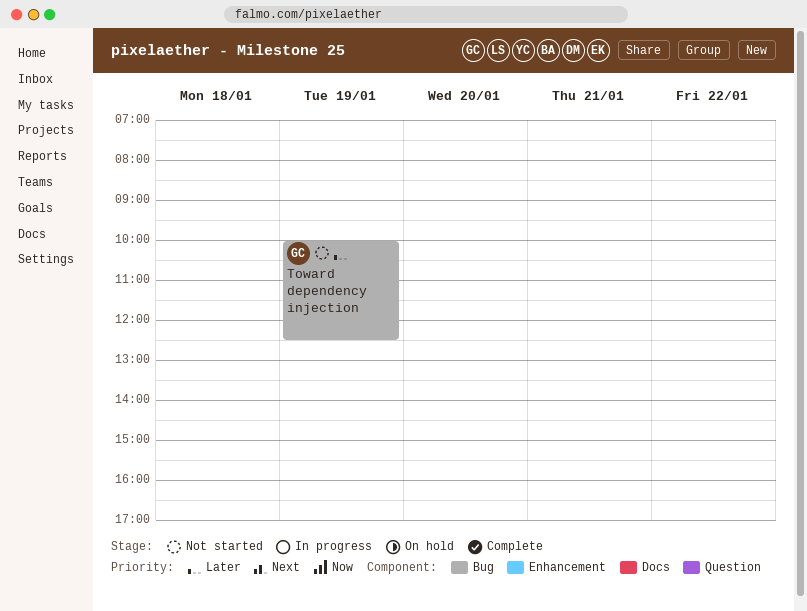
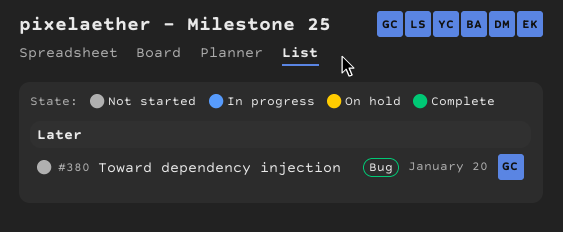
Toward dependency injection, day: Jan 19 -> Jan 20

